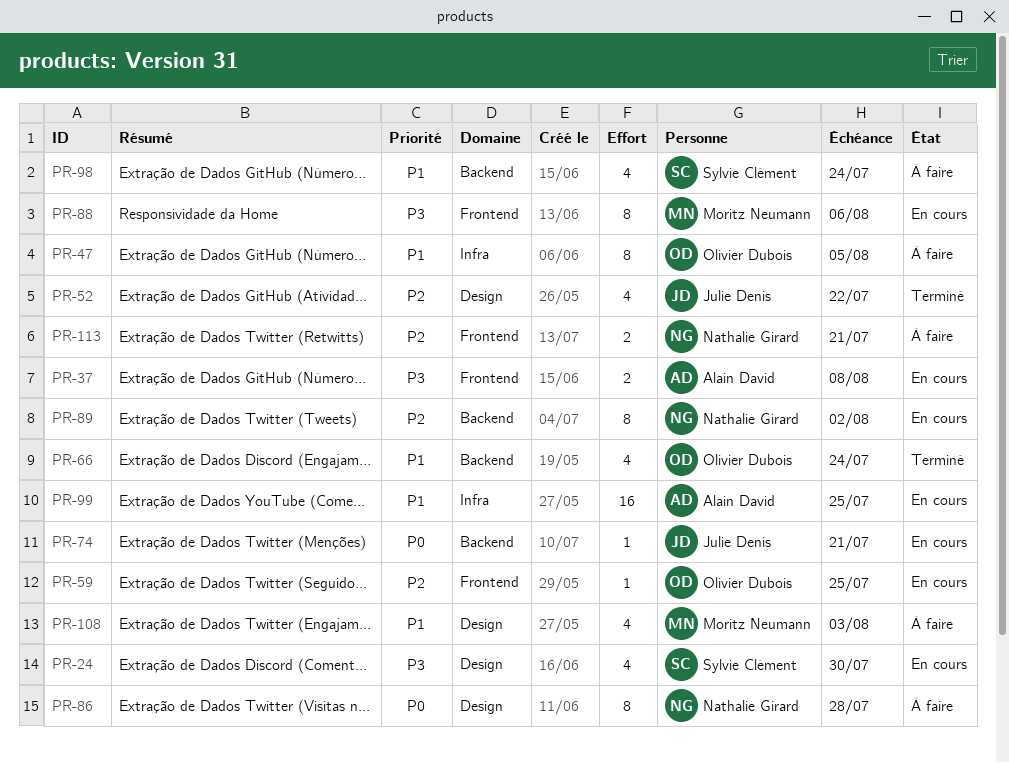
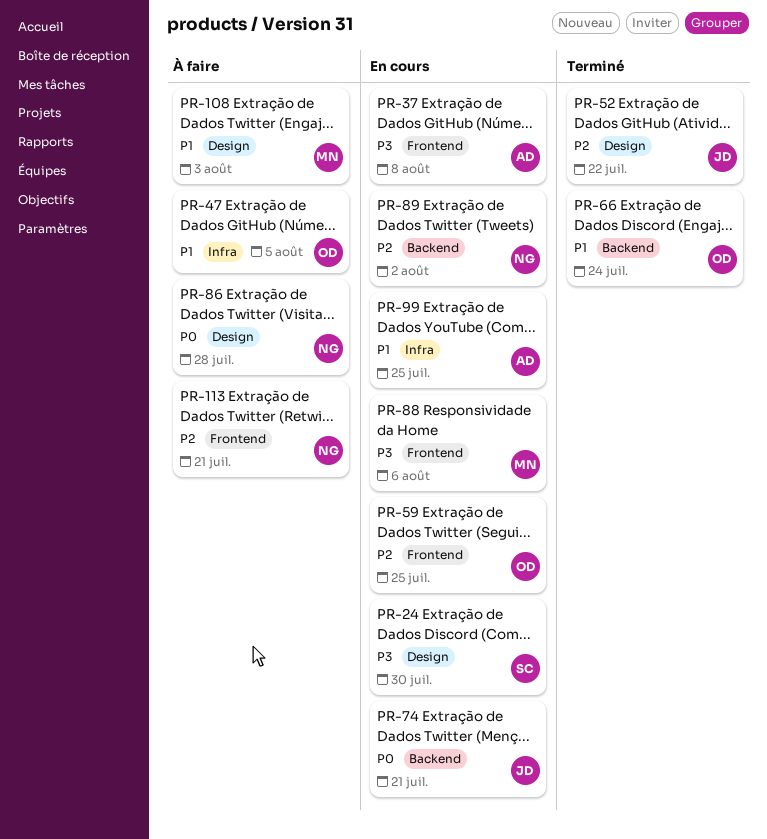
PR-98: present -> none

